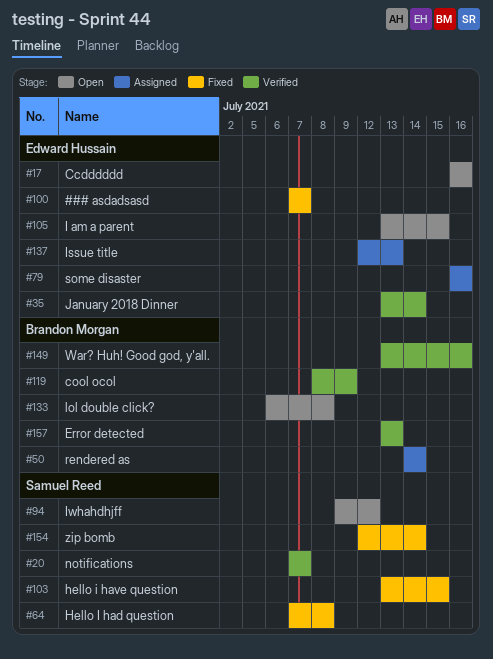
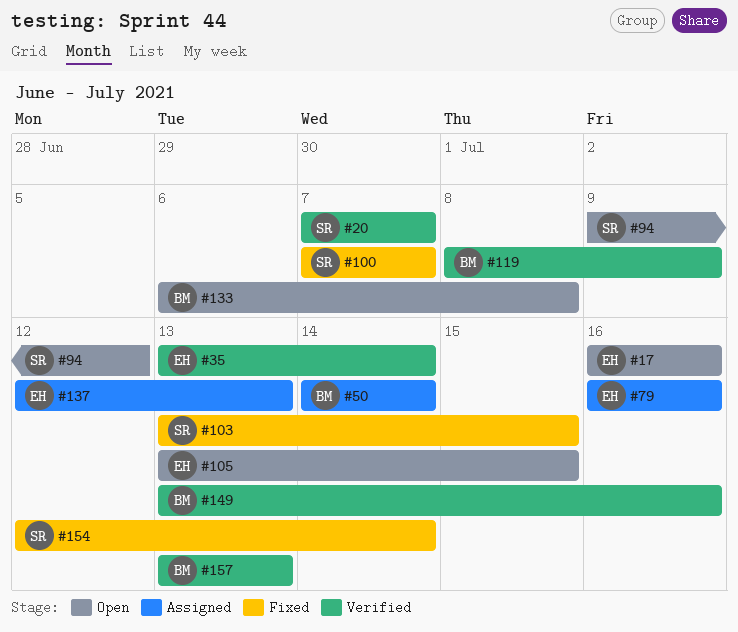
#64: present -> none
#100, owner: Edward Hussain -> Samuel Reed

